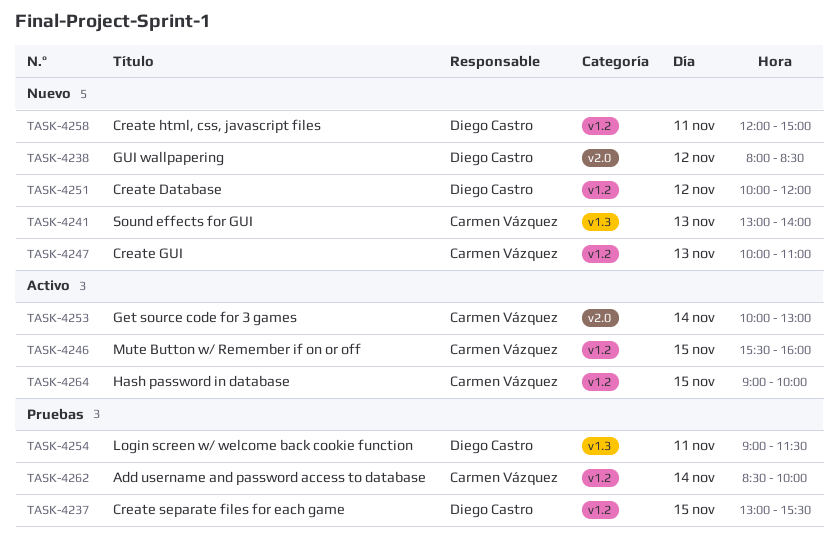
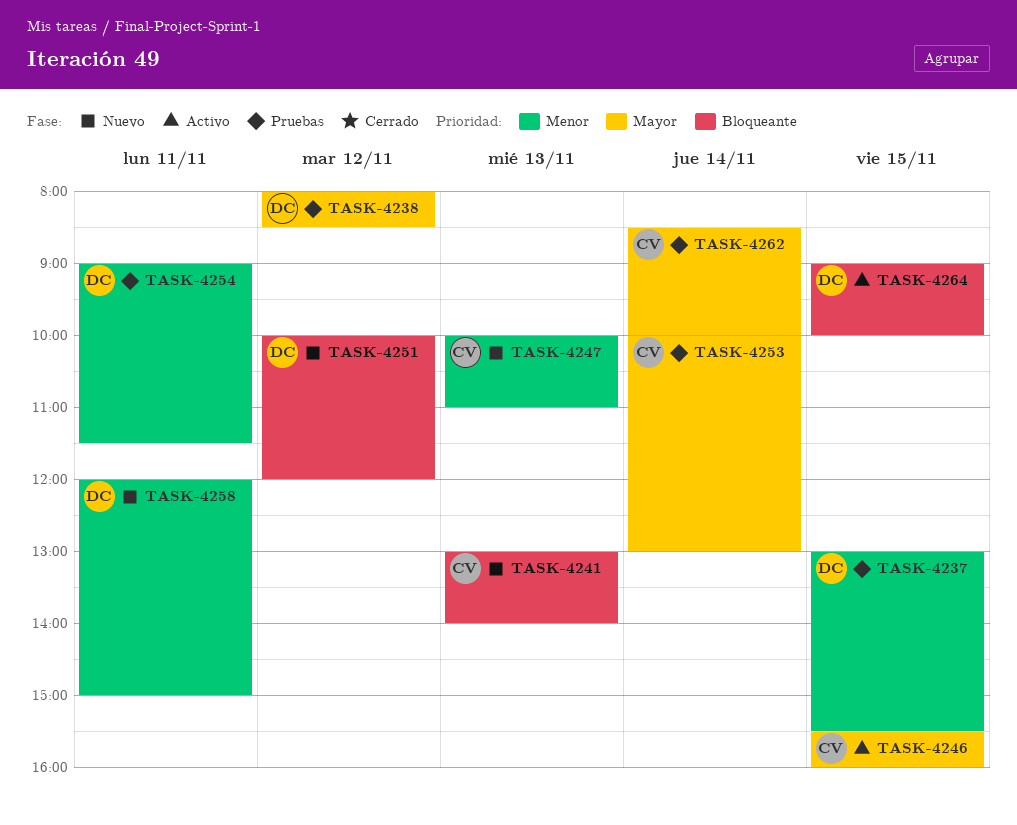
TASK-4238, status: Nuevo -> Pruebas
TASK-4253, status: Activo -> Pruebas
TASK-4264, owner: Carmen Vázquez -> Diego Castro

